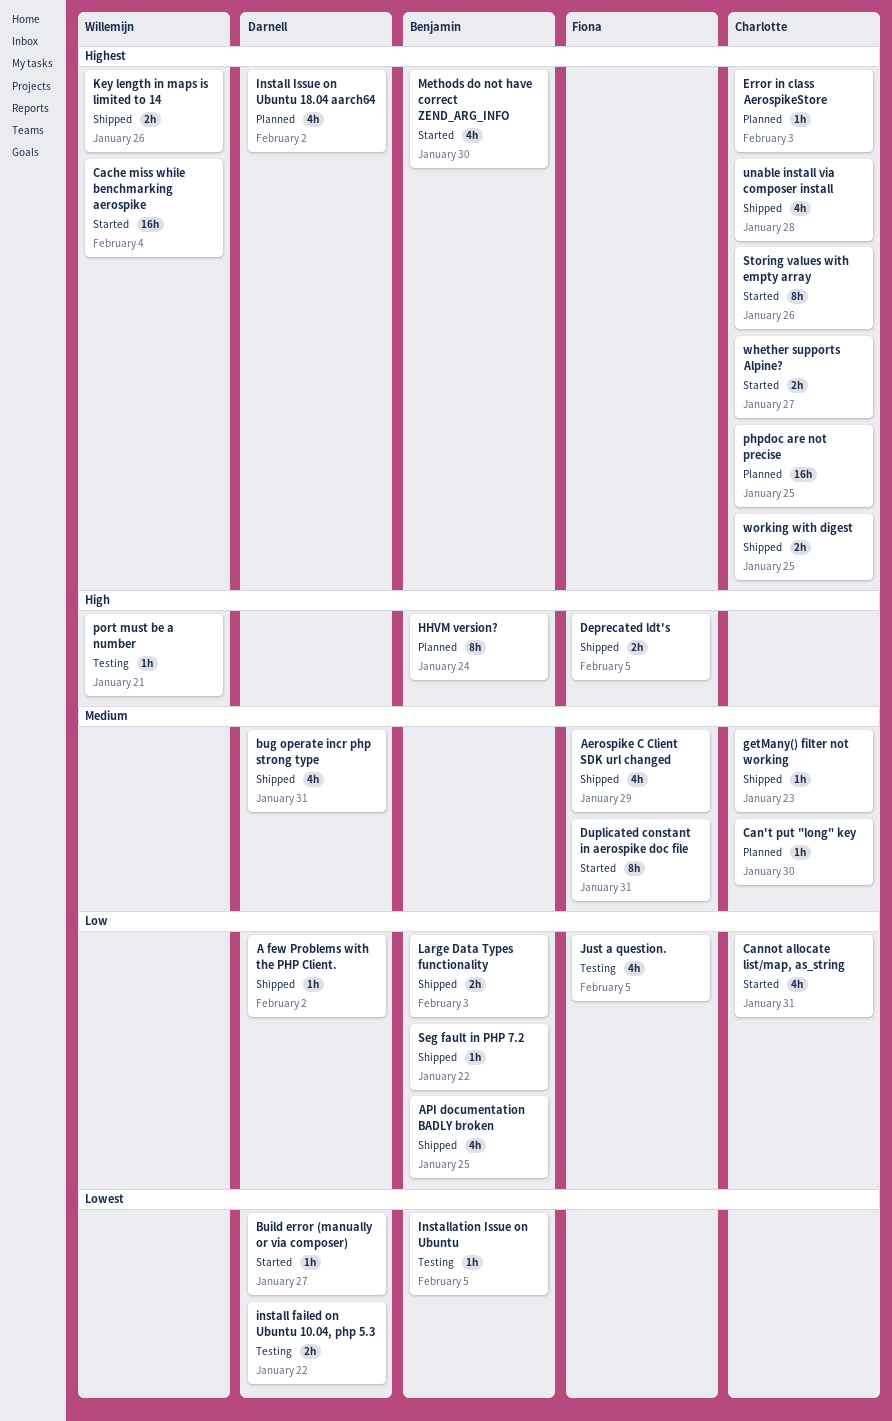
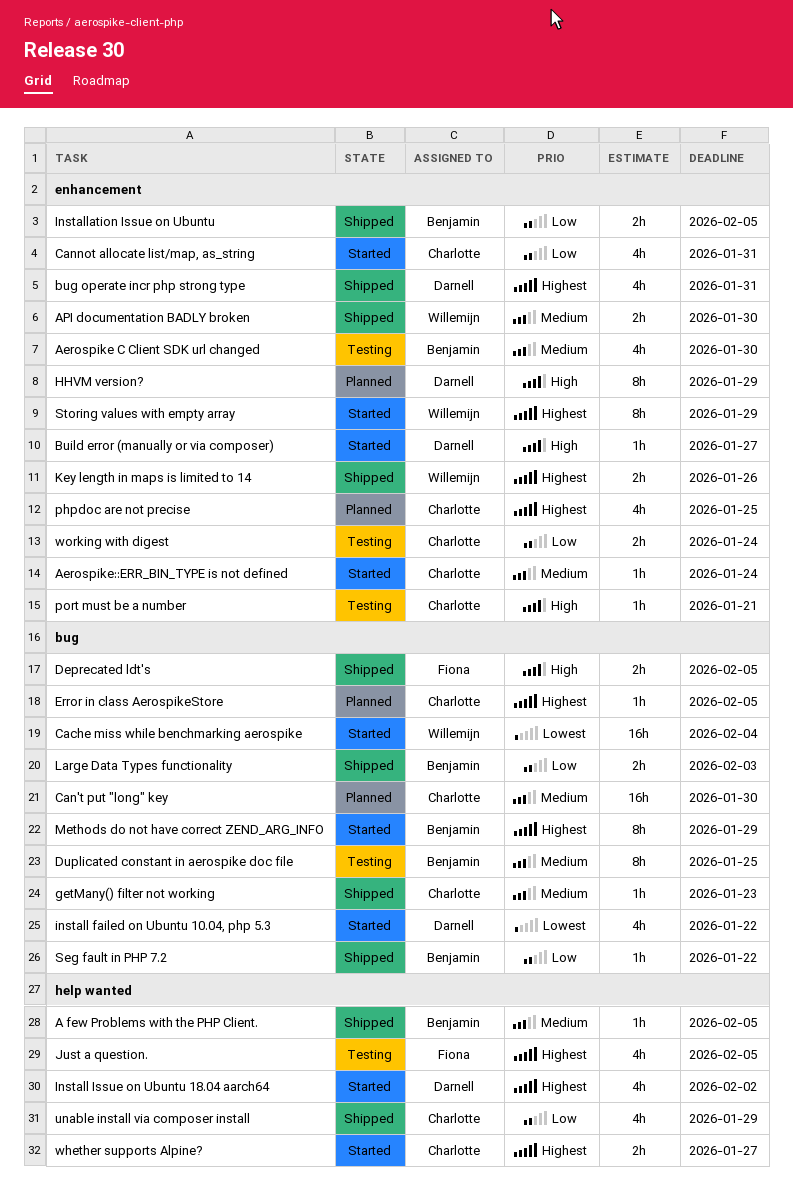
A few Problems with the PHP Client., owner: Darnell -> Benjamin
A few Problems with the PHP Client., priority: Low -> Medium
A few Problems with the PHP Client., due: Feb 2 -> Feb 5
Aerospike C Client SDK url changed, status: Shipped -> Testing
Aerospike C Client SDK url changed, owner: Fiona -> Benjamin
Aerospike C Client SDK url changed, due: Jan 29 -> Jan 30
Aerospike::ERR_BIN_TYPE is not defined: none -> present
API documentation BADLY broken, owner: Benjamin -> Willemijn
API documentation BADLY broken, priority: Low -> Medium
API documentation BADLY broken, estimate: 4h -> 2h
API documentation BADLY broken, due: Jan 25 -> Jan 30
bug operate incr php strong type, priority: Medium -> Highest
Build error (manually or via composer), priority: Lowest -> High
Cache miss while benchmarking aerospike, priority: Highest -> Lowest
Can't put "long" key, estimate: 1h -> 16h
Duplicated constant in aerospike doc file, status: Started -> Testing
Duplicated constant in aerospike doc file, owner: Fiona -> Benjamin
Duplicated constant in aerospike doc file, due: Jan 31 -> Jan 25
Error in class AerospikeStore, due: Feb 3 -> Feb 5
HHVM version?, owner: Benjamin -> Darnell
HHVM version?, due: Jan 24 -> Jan 29
install failed on Ubuntu 10.04, php 5.3, status: Testing -> Started
install failed on Ubuntu 10.04, php 5.3, estimate: 2h -> 4h
Install Issue on Ubuntu 18.04 aarch64, status: Planned -> Started
Installation Issue on Ubuntu, status: Testing -> Shipped
Installation Issue on Ubuntu, priority: Lowest -> Low
Installation Issue on Ubuntu, estimate: 1h -> 2h
Just a question., priority: Low -> Highest
Methods do not have correct ZEND_ARG_INFO, estimate: 4h -> 8h
Methods do not have correct ZEND_ARG_INFO, due: Jan 30 -> Jan 29
phpdoc are not precise, estimate: 16h -> 4h
port must be a number, owner: Willemijn -> Charlotte
Storing values with empty array, owner: Charlotte -> Willemijn
Storing values with empty array, due: Jan 26 -> Jan 29
unable install via composer install, priority: Highest -> Low
unable install via composer install, due: Jan 28 -> Jan 29
working with digest, status: Shipped -> Testing
working with digest, priority: Highest -> Low
working with digest, due: Jan 25 -> Jan 24

